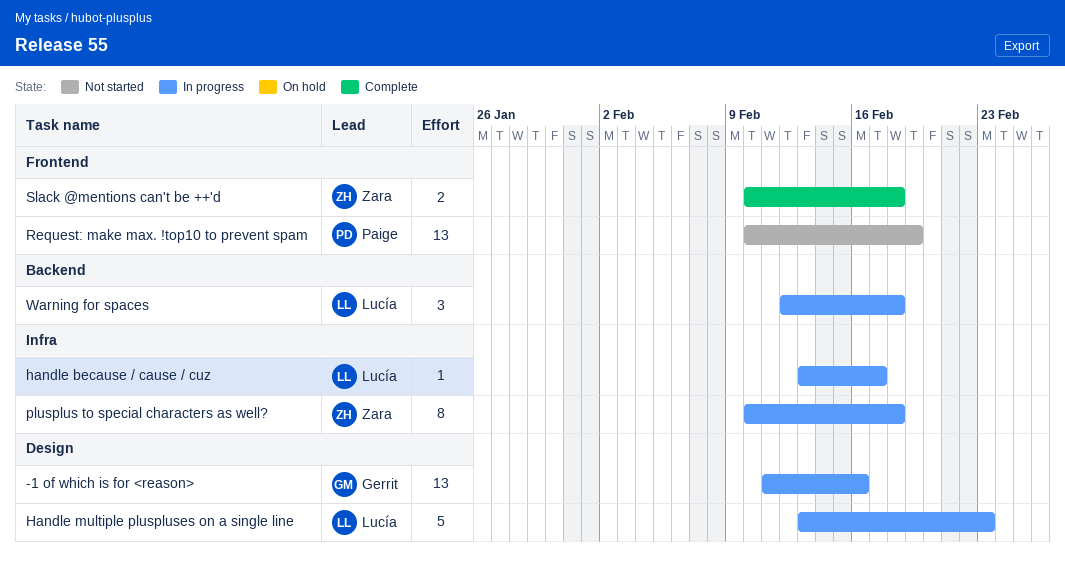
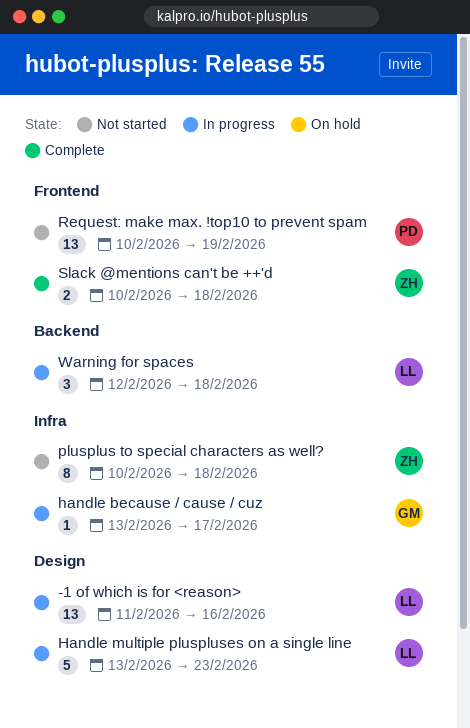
-1 of which is for <reason>, owner: Gerrit -> Lucía
handle because / cause / cuz, owner: Lucía -> Gerrit
plusplus to special characters as well?, status: In progress -> Not started

